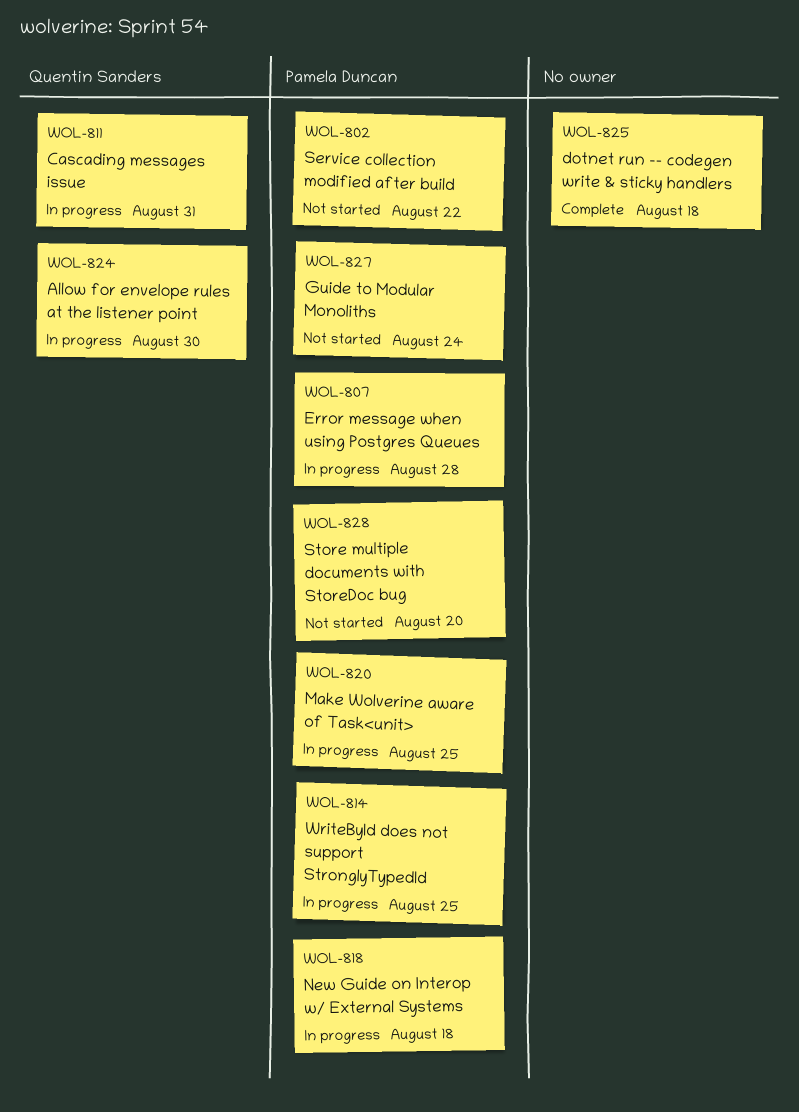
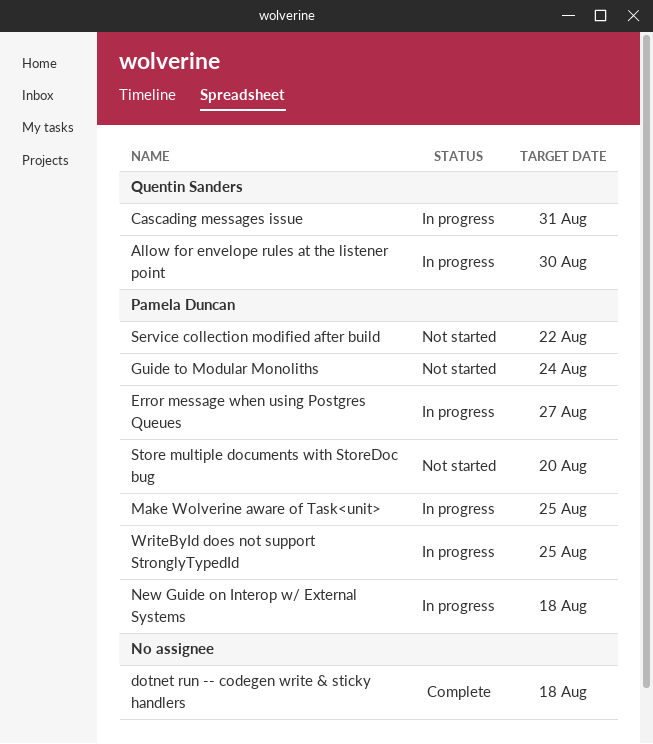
Error message when using Postgres Queues, due: Aug 28 -> Aug 27

